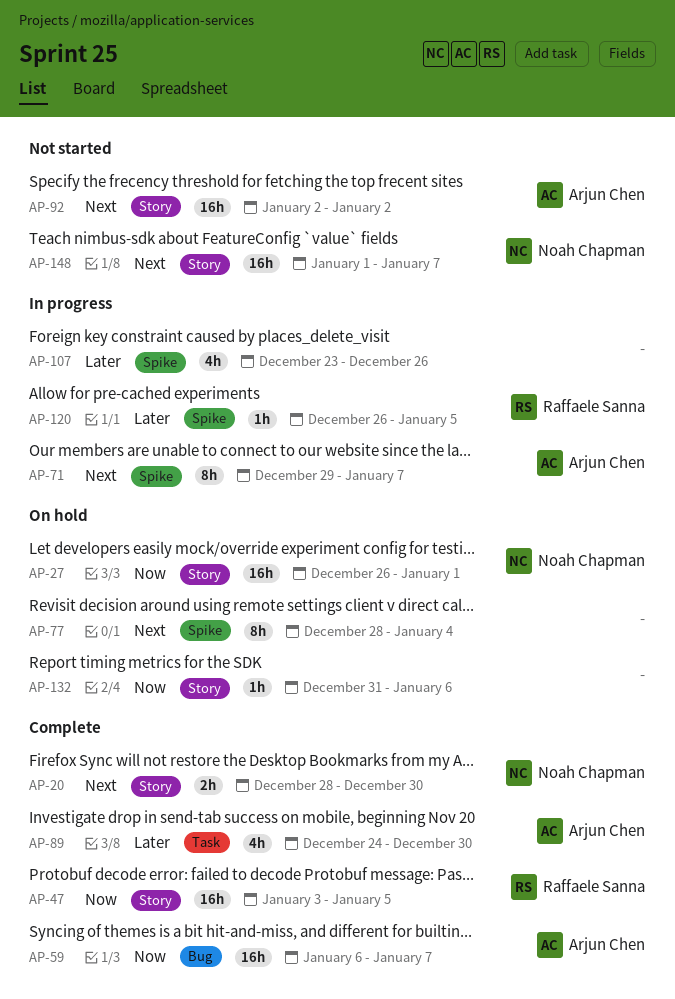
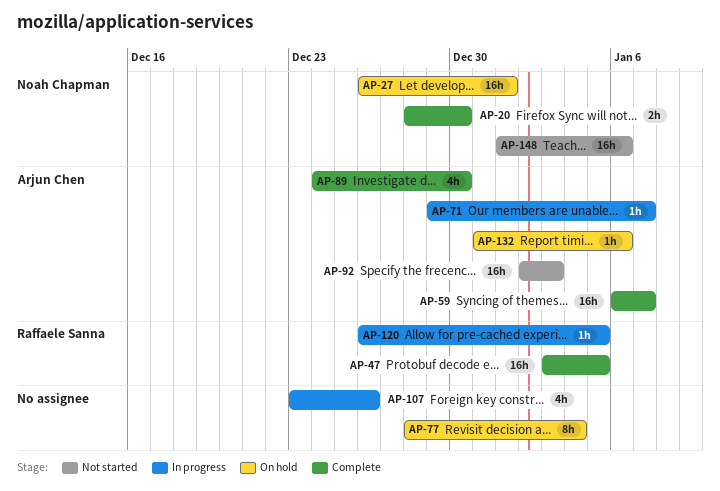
AP-71, estimate: 8h -> 1h
AP-92, due: Jan 2 -> Jan 3
AP-132, owner: none -> Arjun Chen
AP-148, due: Jan 7 -> Jan 6

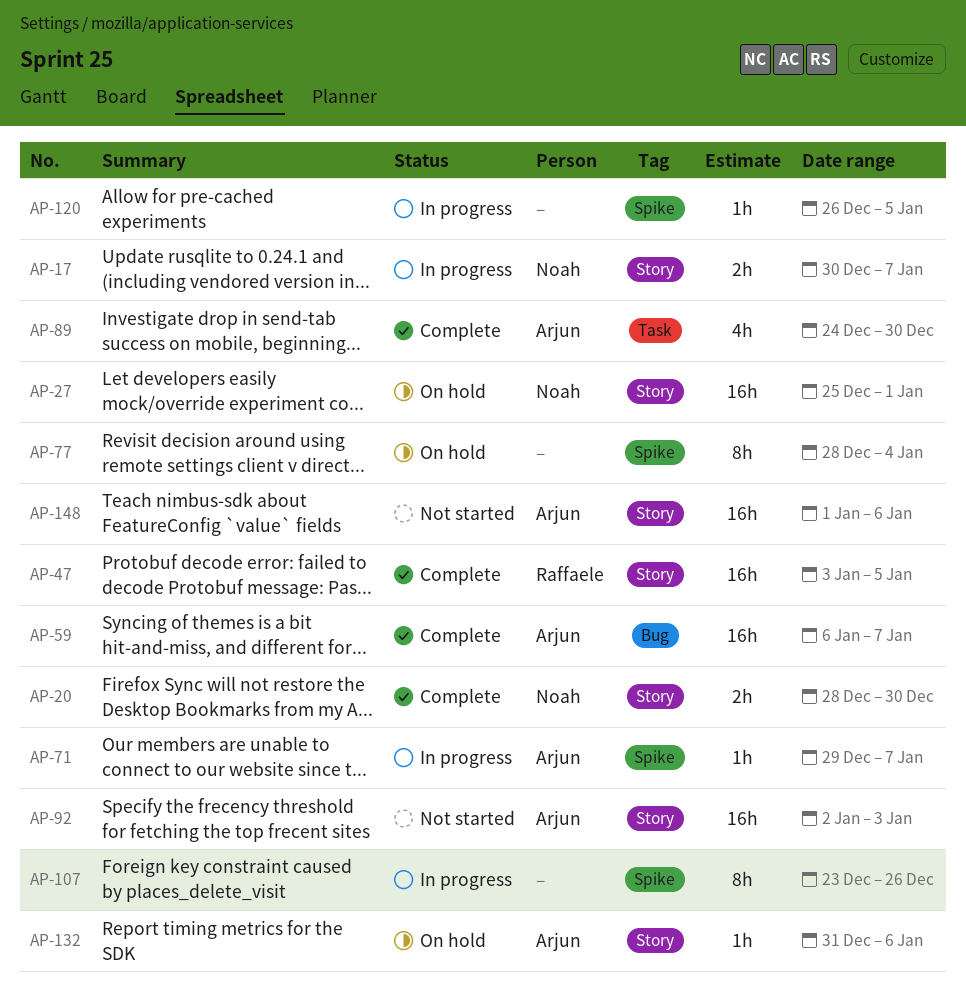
AP-17: none -> present
AP-27, start: Dec 26 -> Dec 25
AP-107, estimate: 4h -> 8h
AP-120, owner: Raffaele Sanna -> none
AP-148, owner: Noah Chapman -> Arjun Chen

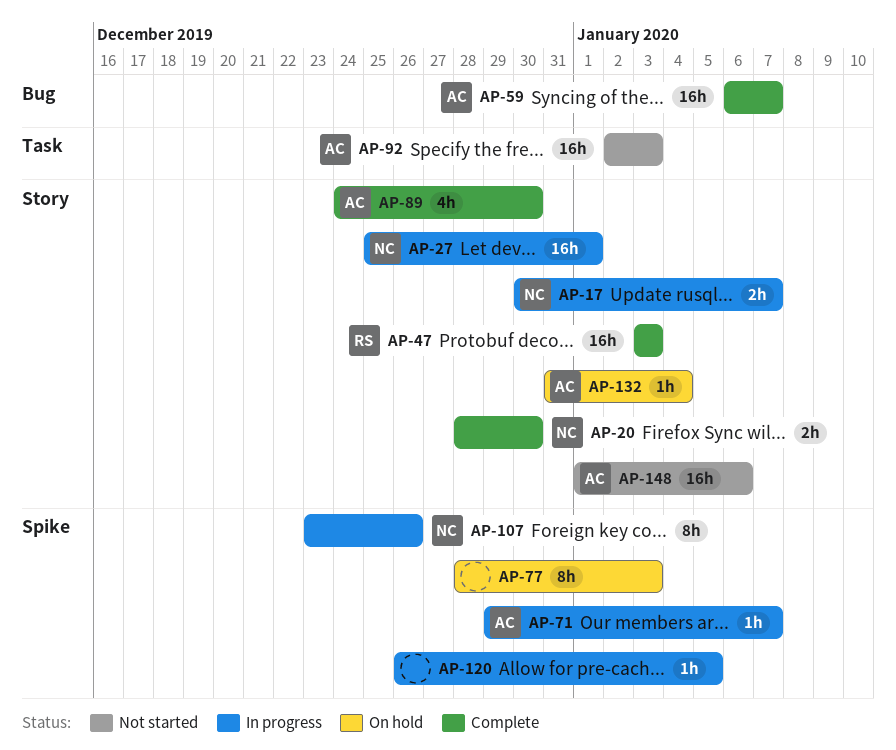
AP-27, status: On hold -> In progress
AP-47, due: Jan 5 -> Jan 3
AP-77, due: Jan 4 -> Jan 3
AP-89, label: Task -> Story
AP-92, label: Story -> Task
AP-107, owner: none -> Noah
AP-132, due: Jan 6 -> Jan 4

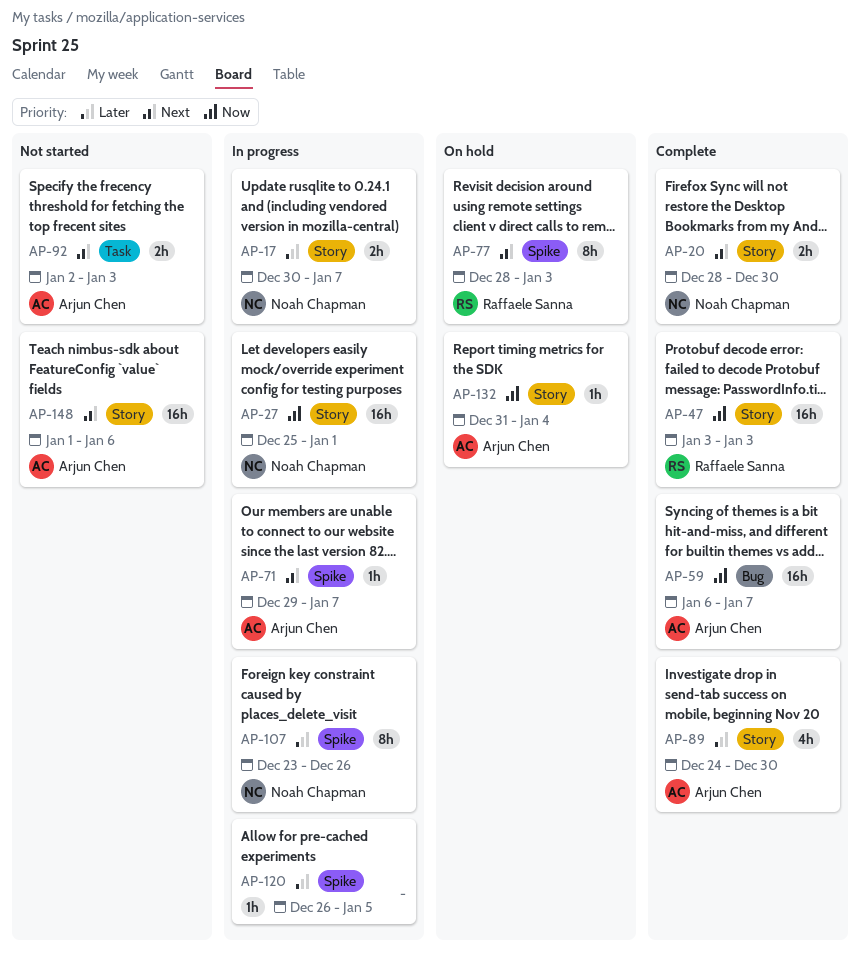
AP-77, owner: none -> Raffaele Sanna
AP-92, estimate: 16h -> 2h

